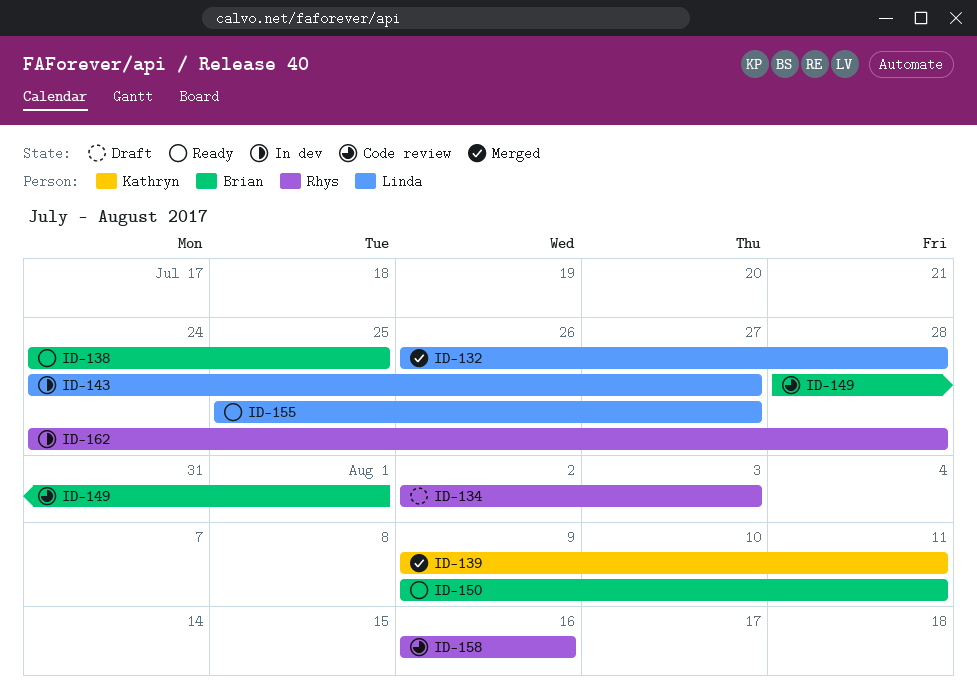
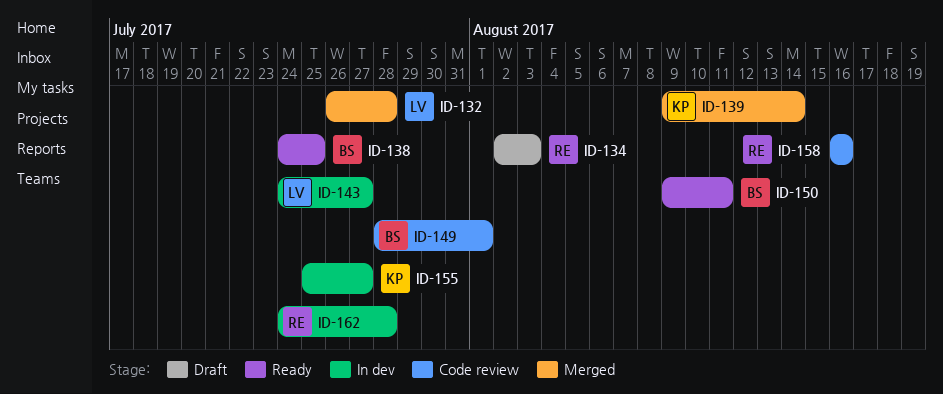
ID-139, due: Aug 11 -> Aug 14
ID-155, status: Ready -> In dev
ID-155, owner: Linda -> Kathryn

